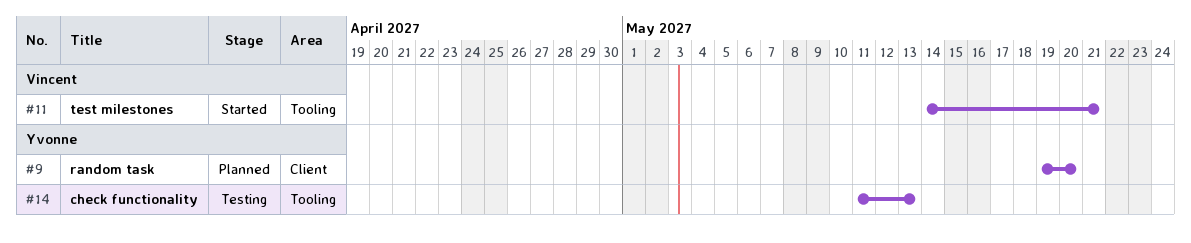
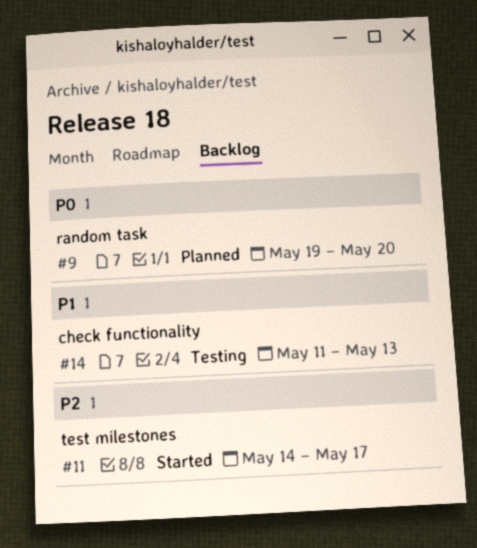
#11, due: May 21 -> May 17

